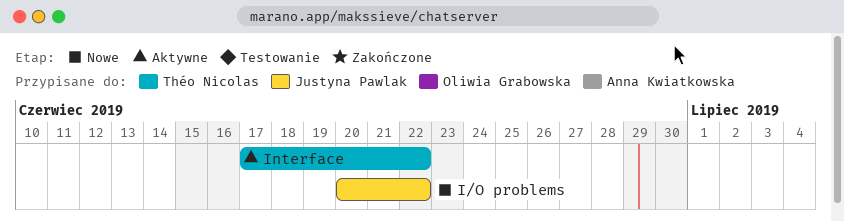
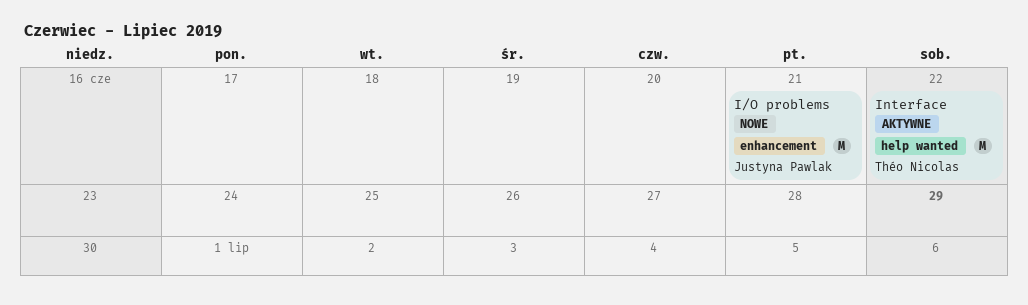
I/O problems, due: Jun 22 -> Jun 21

